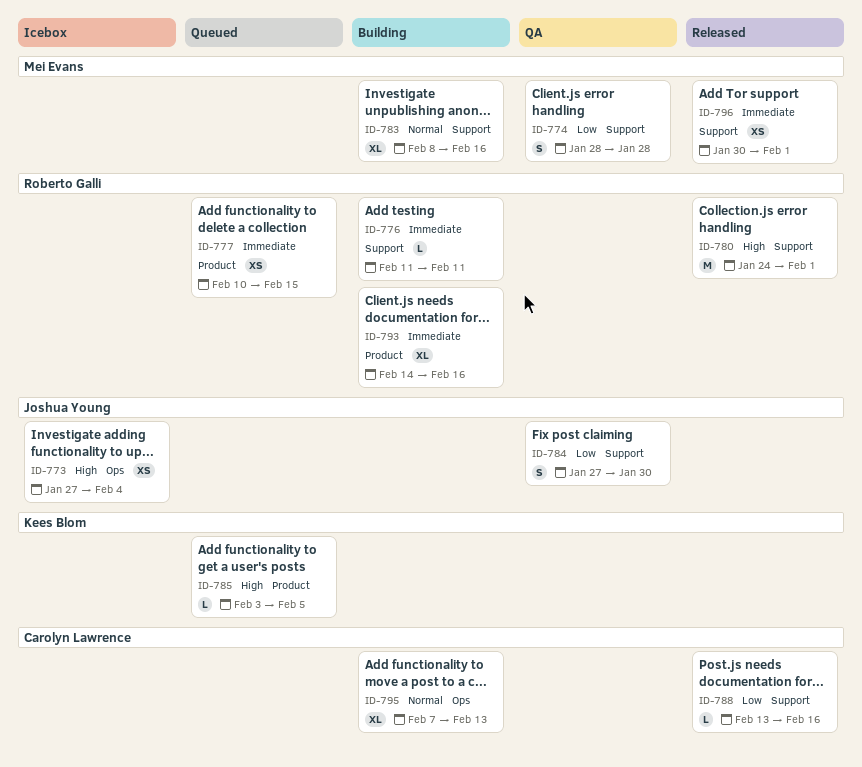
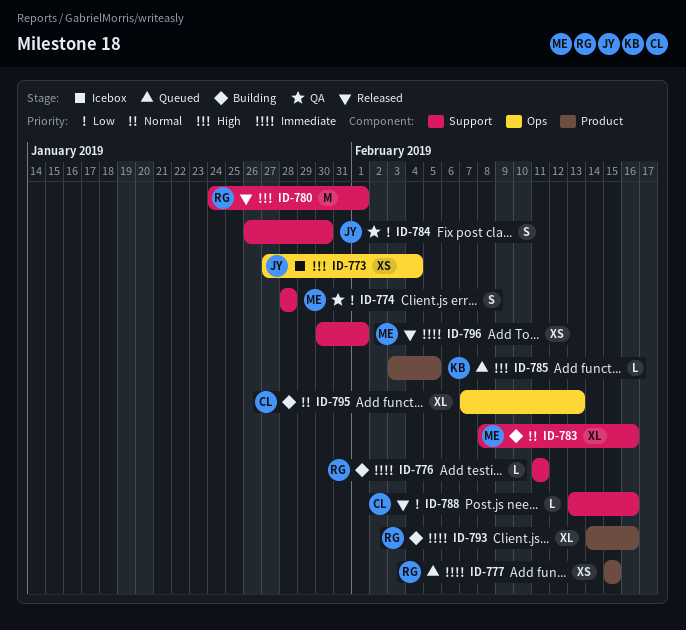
ID-777, start: Feb 10 -> Feb 15
ID-784, start: Jan 27 -> Jan 26

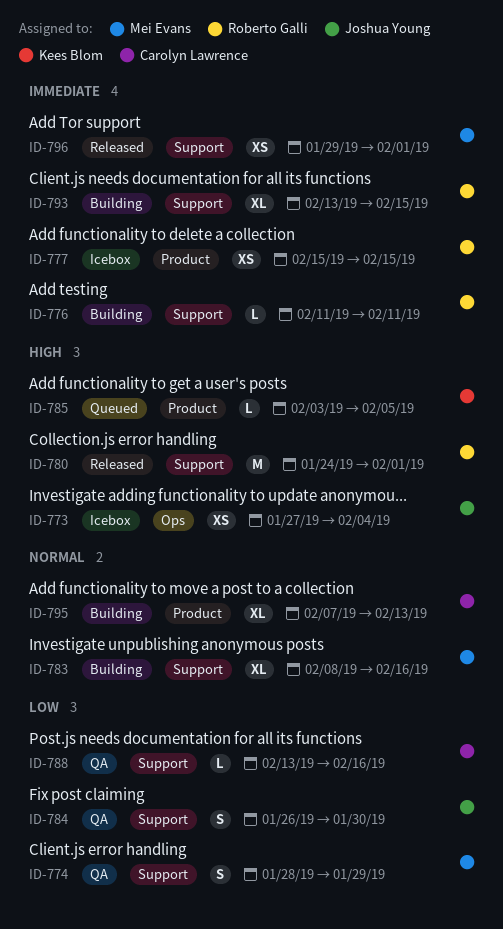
ID-774, due: Jan 28 -> Jan 29
ID-777, status: Queued -> Icebox
ID-788, status: Released -> QA
ID-793, label: Product -> Support
ID-793, start: Feb 14 -> Feb 13
ID-793, due: Feb 16 -> Feb 15
ID-795, label: Ops -> Product
ID-796, start: Jan 30 -> Jan 29

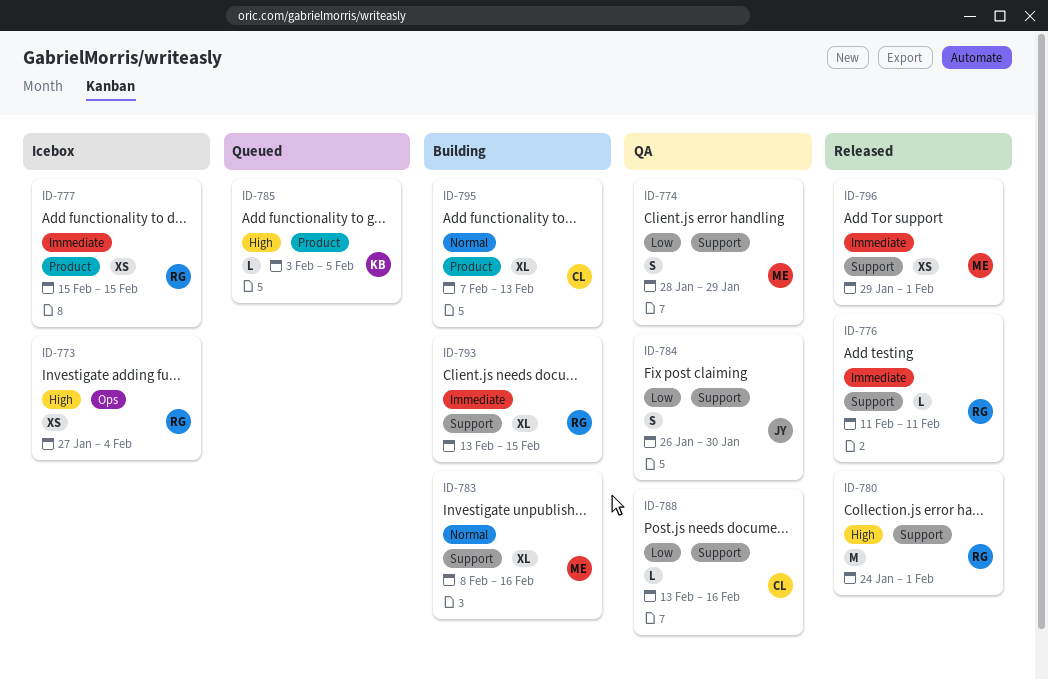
ID-773, owner: Joshua Young -> Roberto Galli
ID-776, status: Building -> Released

